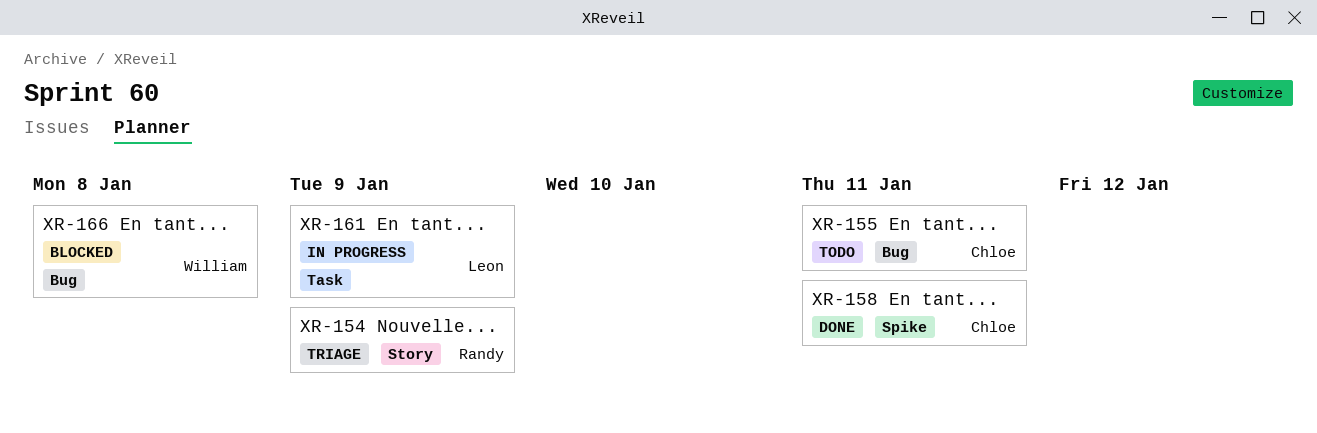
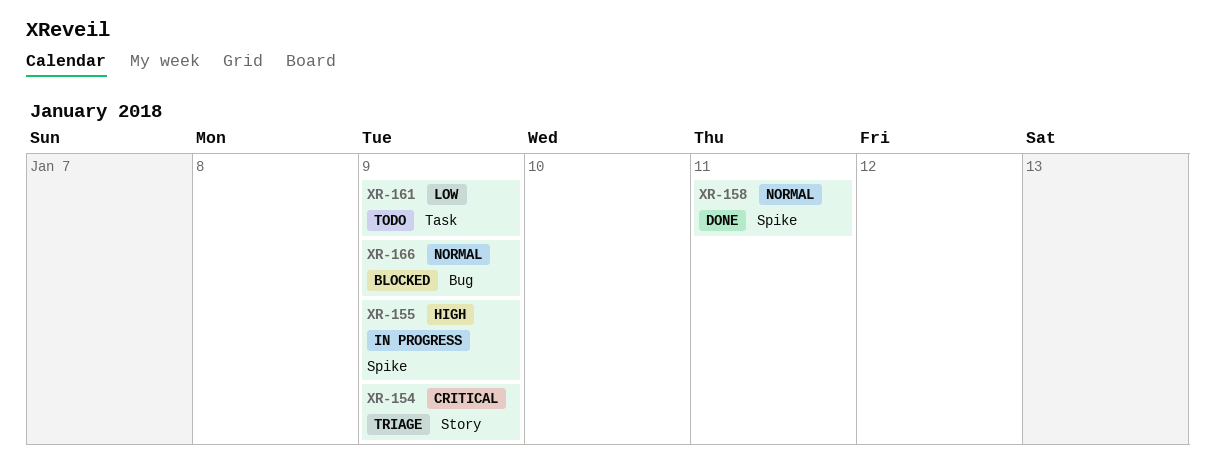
XR-155, status: Todo -> In progress
XR-155, label: Bug -> Spike
XR-155, due: Jan 11 -> Jan 9
XR-161, status: In progress -> Todo
XR-166, due: Jan 8 -> Jan 9

